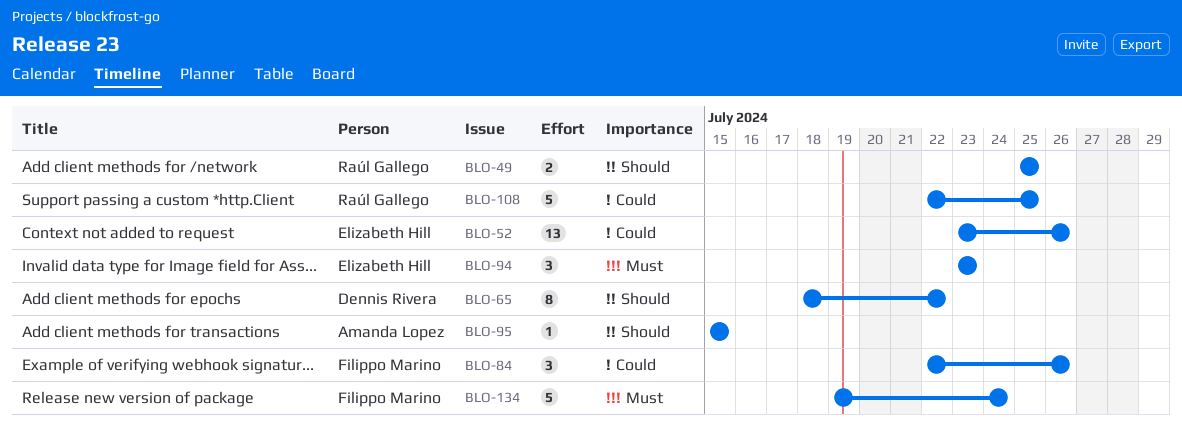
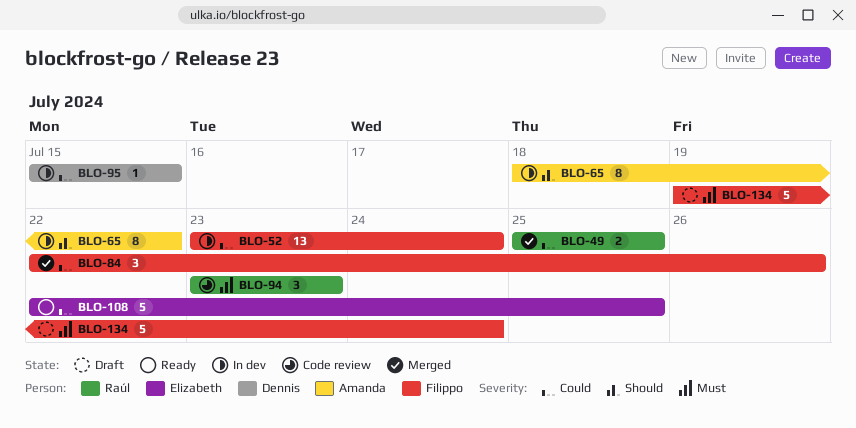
BLO-49, priority: Should -> Could
BLO-52, owner: Elizabeth Hill -> Filippo Marino
BLO-52, due: Jul 26 -> Jul 24
BLO-65, owner: Dennis Rivera -> Amanda Lopez
BLO-94, owner: Elizabeth Hill -> Raúl Gallego
BLO-95, owner: Amanda Lopez -> Dennis Rivera
BLO-95, priority: Should -> Could
BLO-108, owner: Raúl Gallego -> Elizabeth Hill

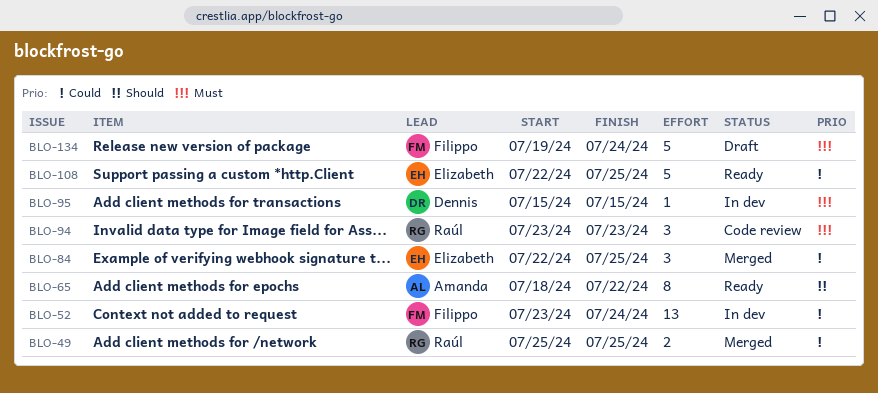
BLO-65, status: In dev -> Ready
BLO-84, owner: Filippo -> Elizabeth
BLO-84, due: Jul 26 -> Jul 25
BLO-95, priority: Could -> Must

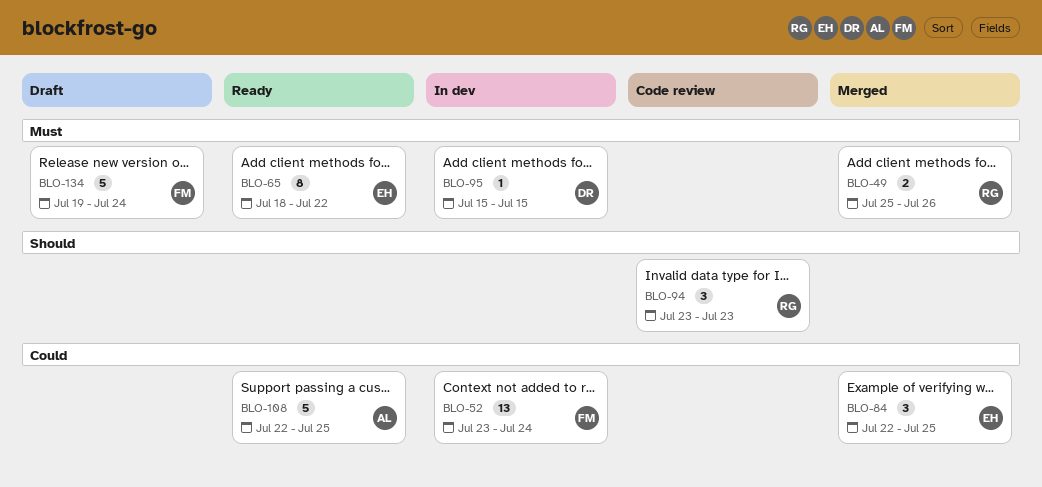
BLO-49, priority: Could -> Must
BLO-49, due: Jul 25 -> Jul 26
BLO-65, owner: Amanda -> Elizabeth
BLO-65, priority: Should -> Must
BLO-94, priority: Must -> Should
BLO-108, owner: Elizabeth -> Amanda

